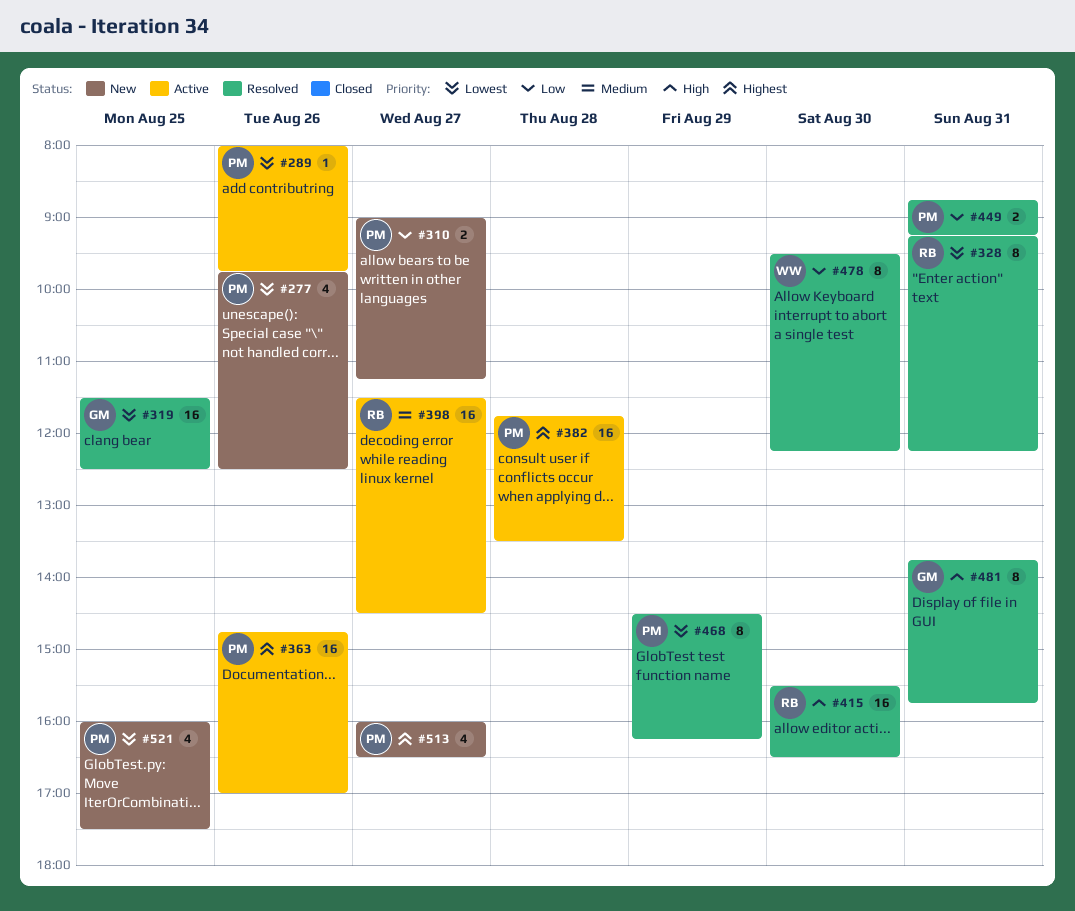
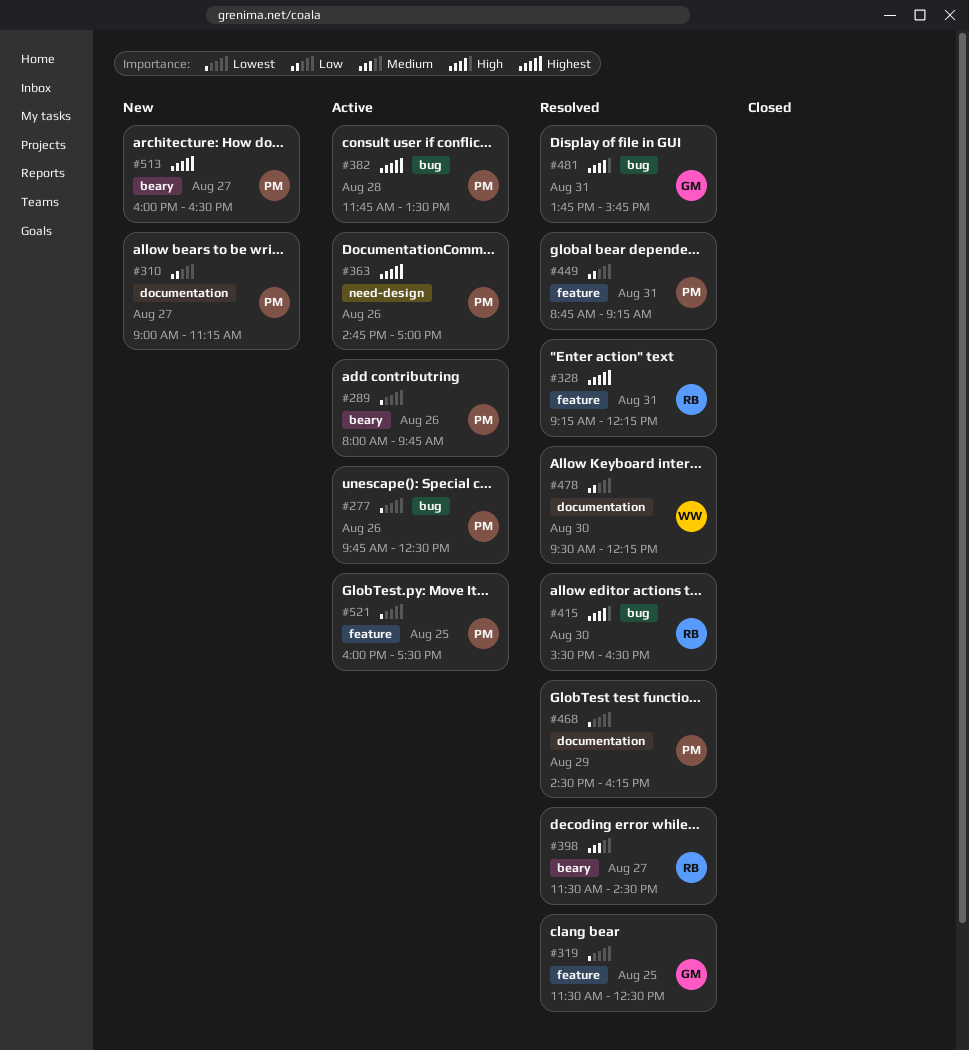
#277, status: New -> Active
#328, priority: Lowest -> Highest
#398, status: Active -> Resolved
#521, status: New -> Active

